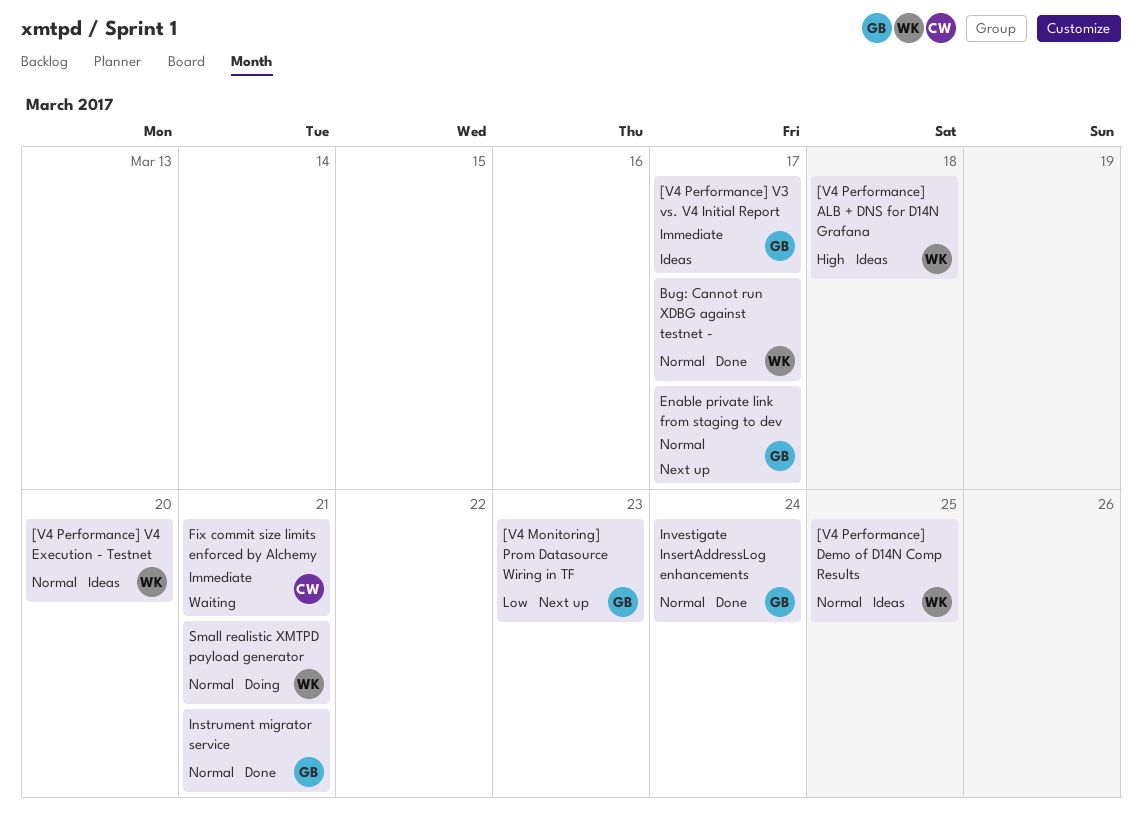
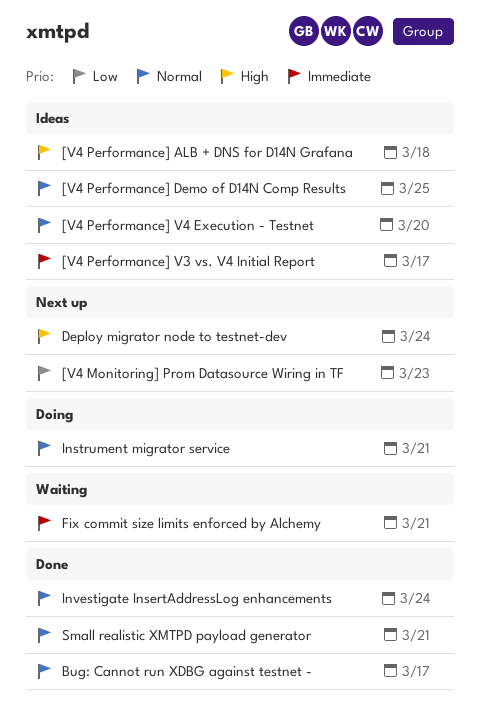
Deploy migrator node to testnet-dev: none -> present
Enable private link from staging to dev: present -> none
Instrument migrator service, status: Done -> Doing
Small realistic XMTPD payload generator, status: Doing -> Done

